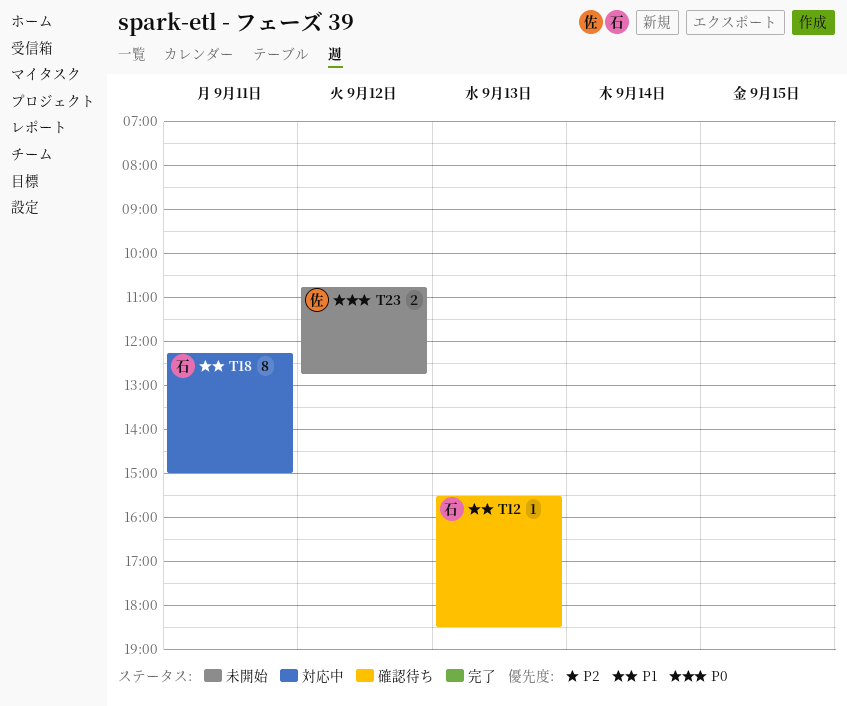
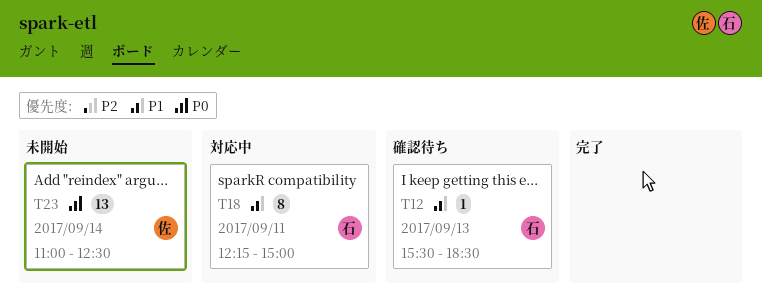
T23, estimate: 2 -> 13
T23, day: Sep 12 -> Sep 14
T23, begins: 10:45 -> 11:00
T23, ends: 12:45 -> 12:30

